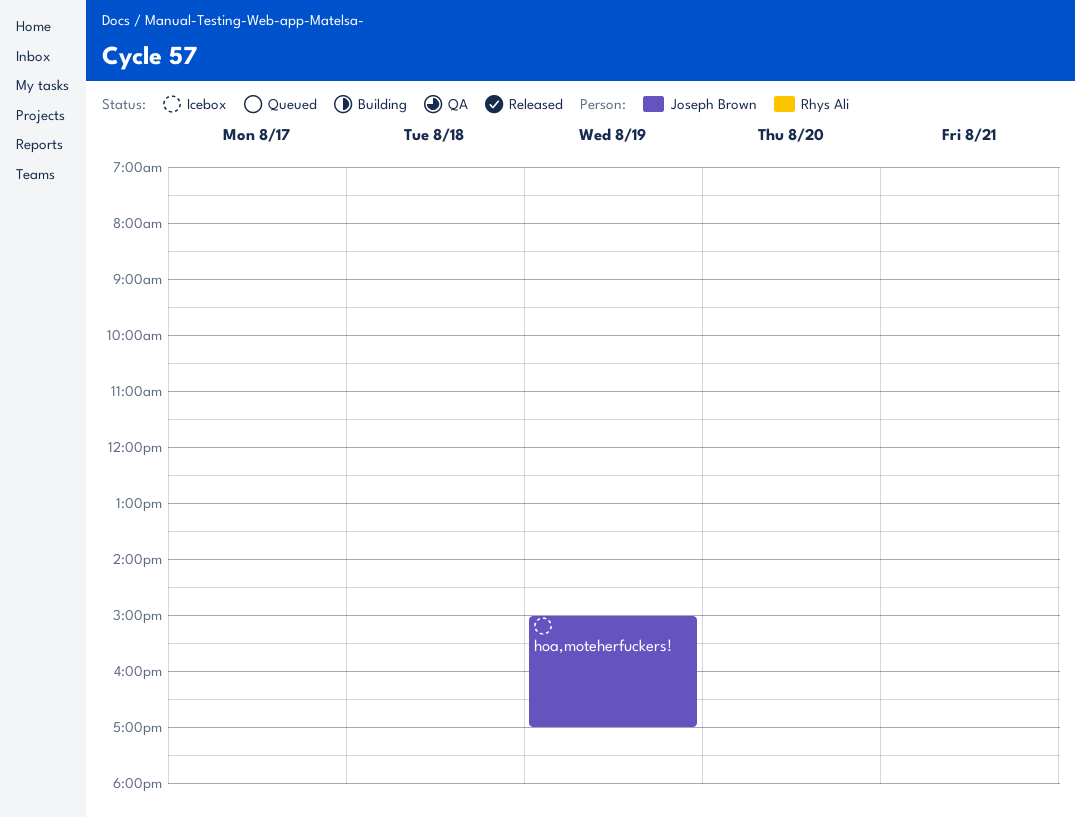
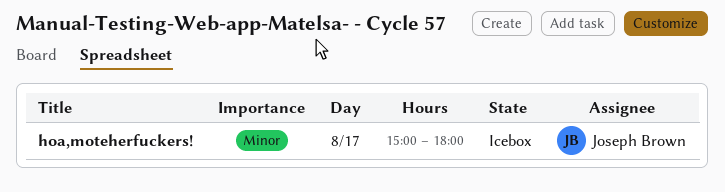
hoa,moteherfuckers!, day: Aug 19 -> Aug 17
hoa,moteherfuckers!, ends: 17:00 -> 18:00

